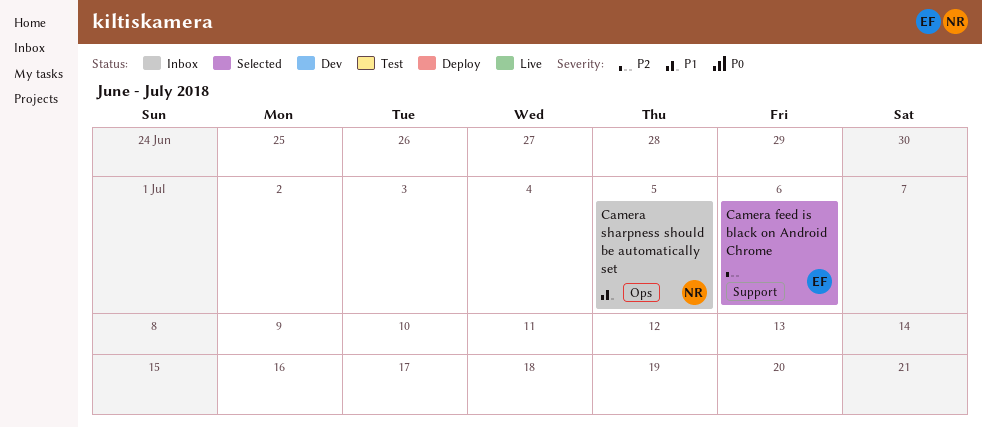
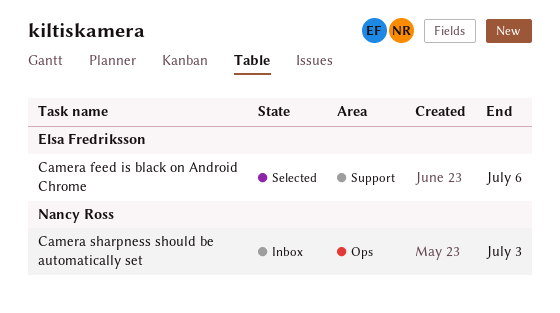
Camera sharpness should be automatically set, due: Jul 5 -> Jul 3

